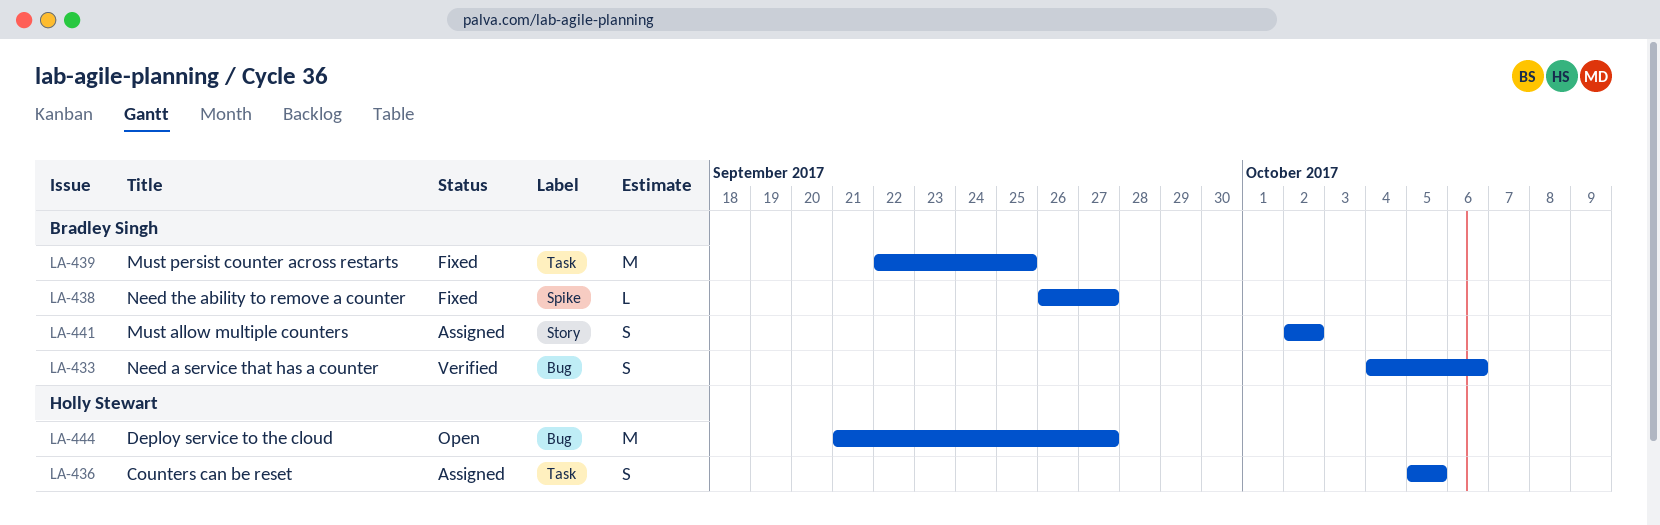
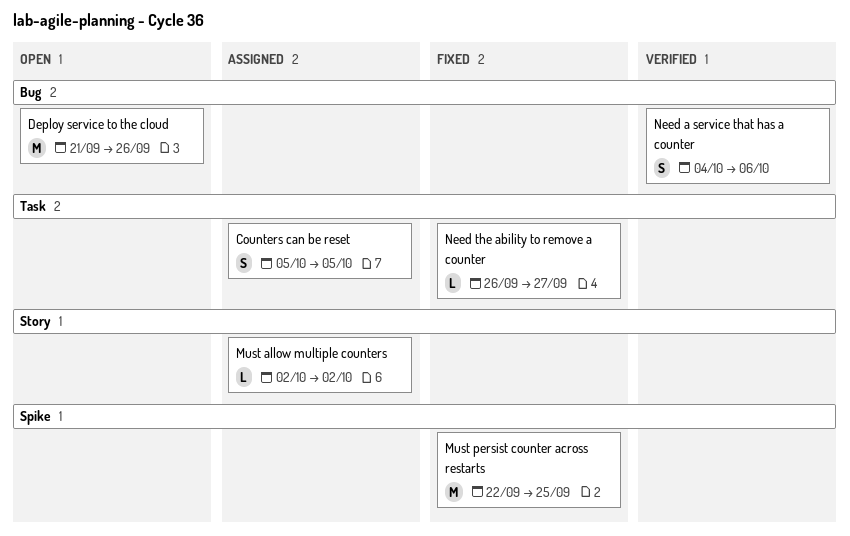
Deploy service to the cloud, due: Sep 27 -> Sep 26
Must allow multiple counters, estimate: S -> L
Must persist counter across restarts, label: Task -> Spike
Need the ability to remove a counter, label: Spike -> Task

